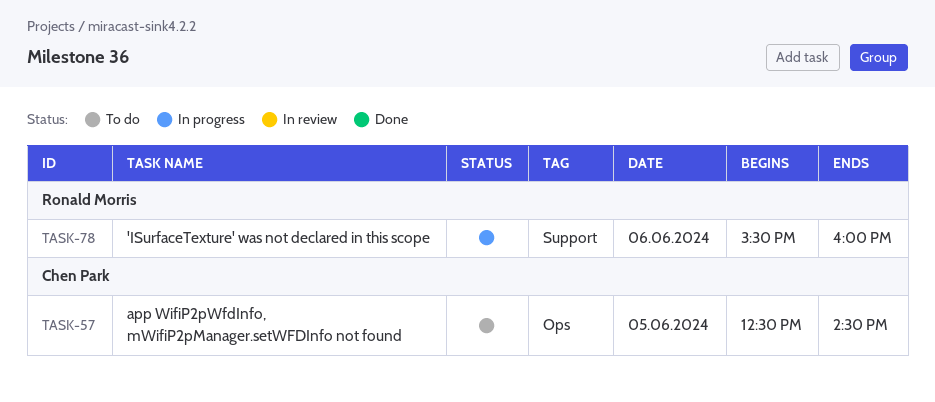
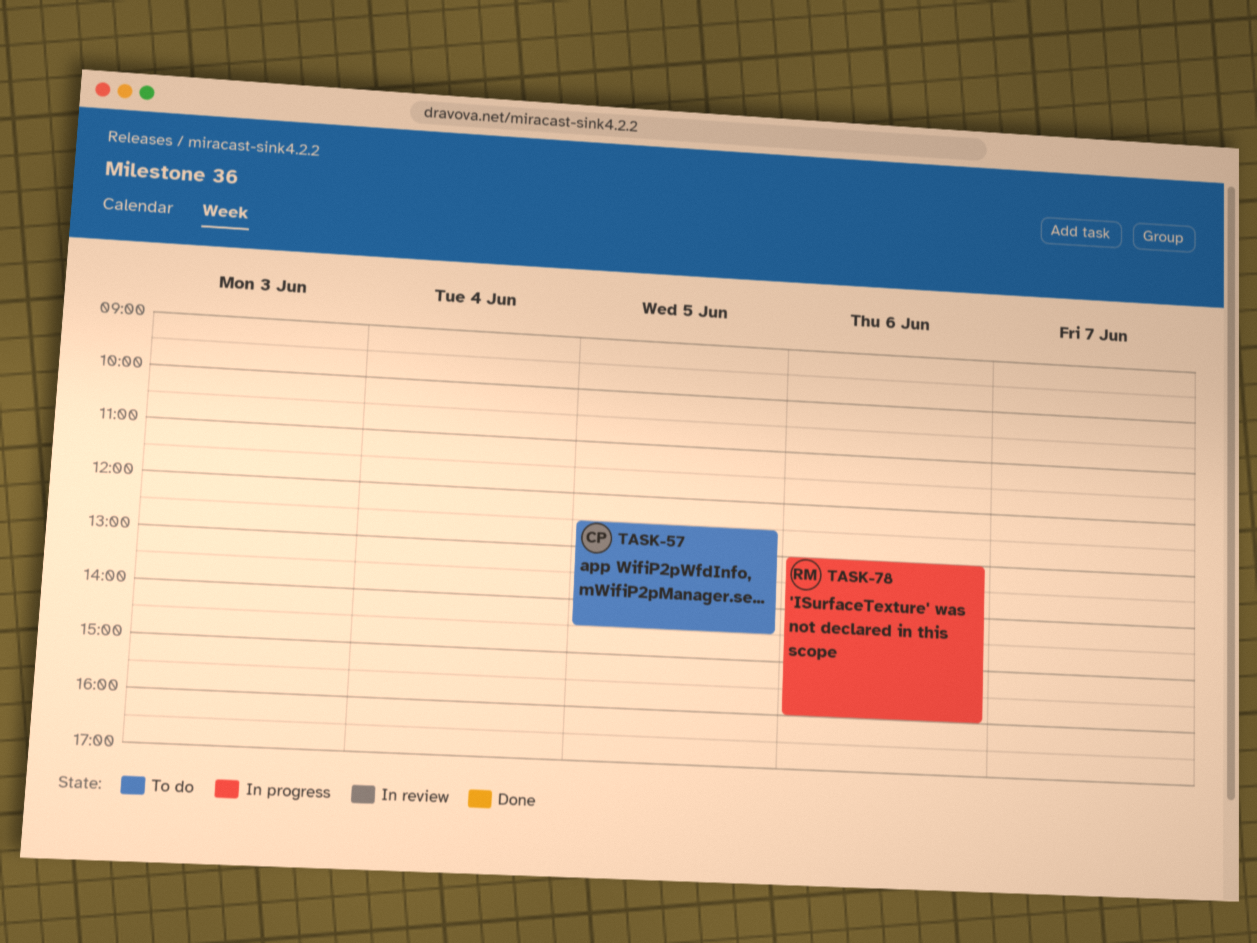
TASK-78, begins: 15:30 -> 13:00

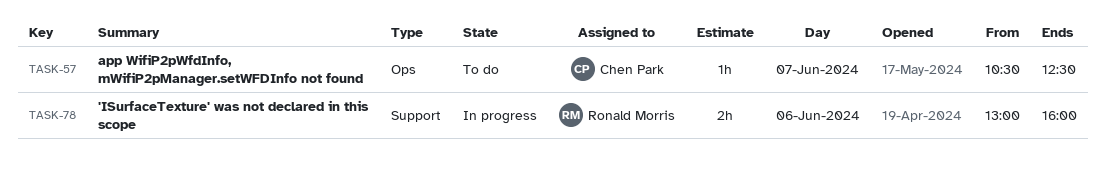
TASK-57, day: Jun 5 -> Jun 7
TASK-57, begins: 12:30 -> 10:30
TASK-57, ends: 14:30 -> 12:30

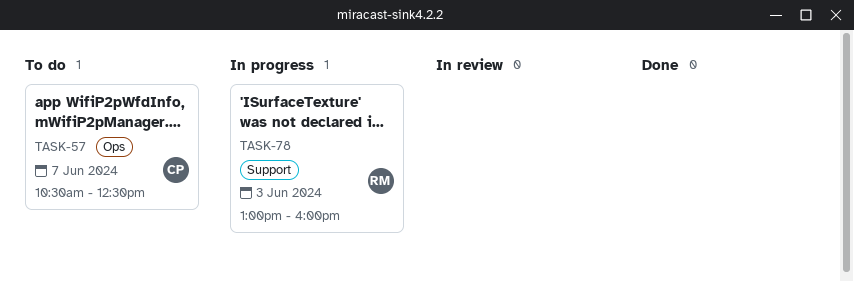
TASK-78, day: Jun 6 -> Jun 3

